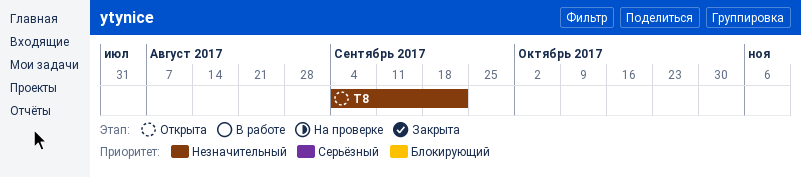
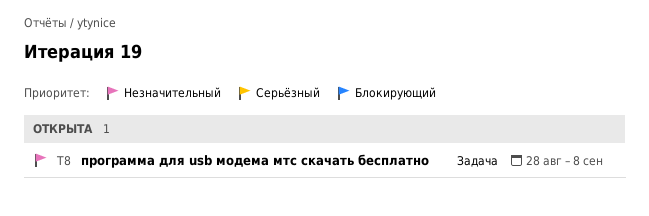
T8, start: Sep 4 -> Aug 28
T8, due: Sep 22 -> Sep 8

